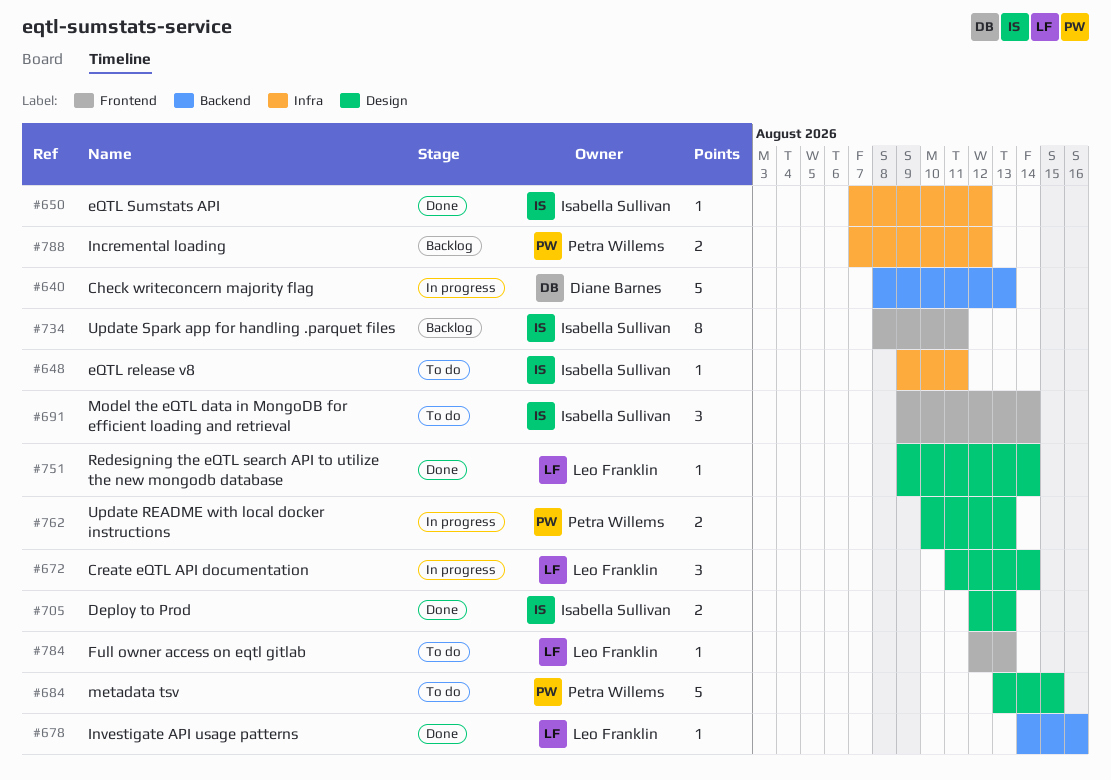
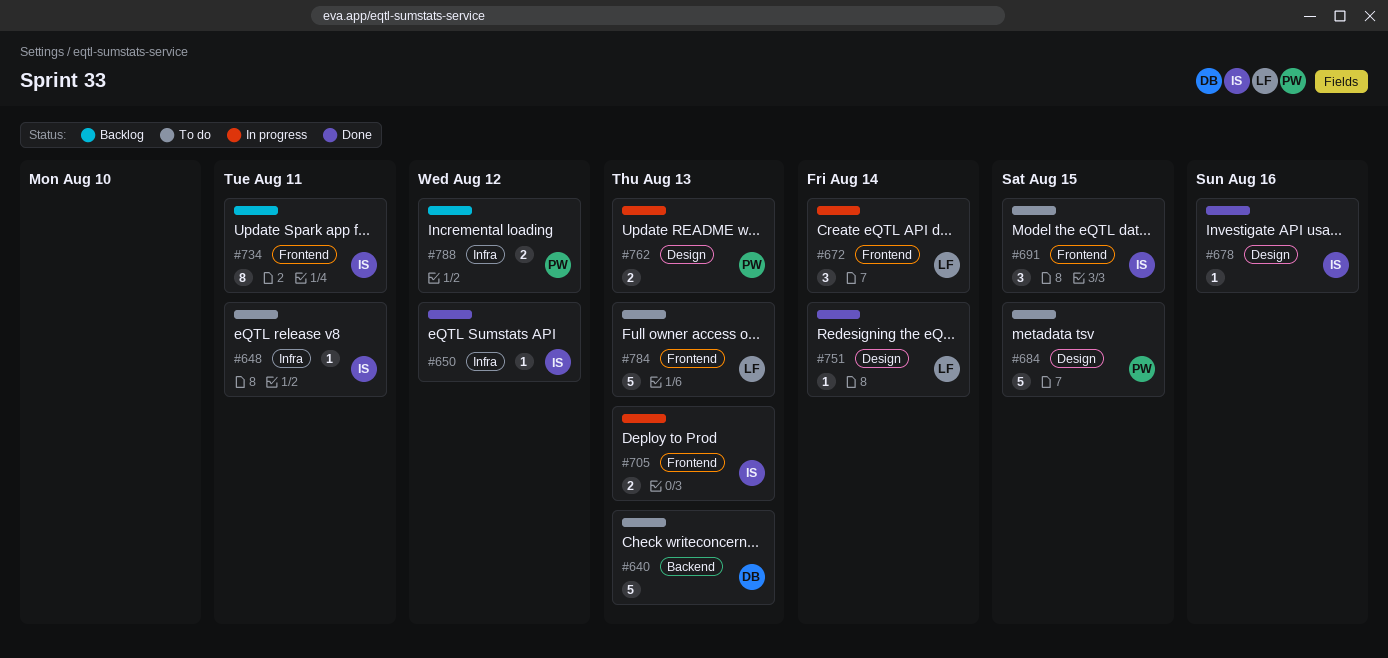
#640, status: In progress -> To do
#672, label: Design -> Frontend
#678, owner: Leo Franklin -> Isabella Sullivan
#678, label: Backend -> Design
#691, due: Aug 14 -> Aug 15
#705, status: Done -> In progress
#705, label: Design -> Frontend
#784, estimate: 1 -> 5

